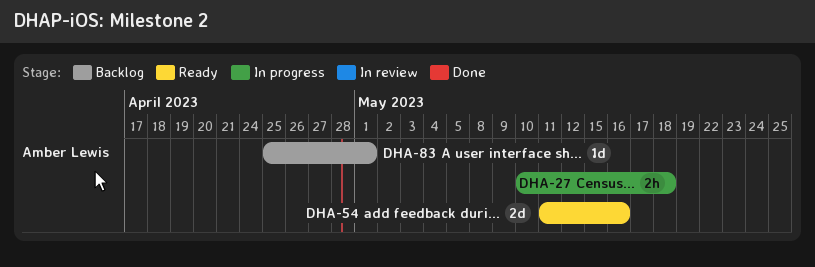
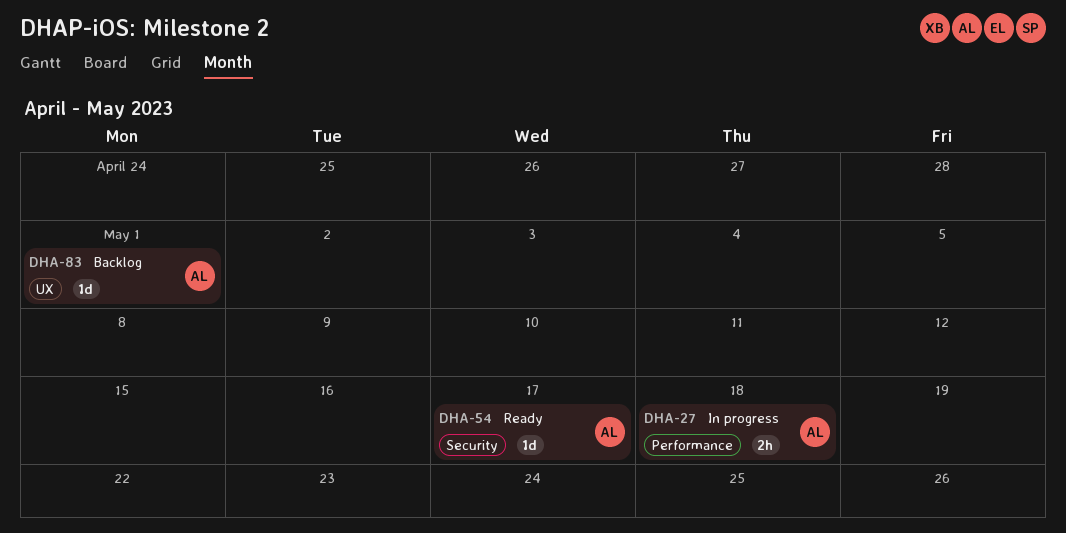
DHA-54, estimate: 2d -> 1d
DHA-54, due: May 16 -> May 17

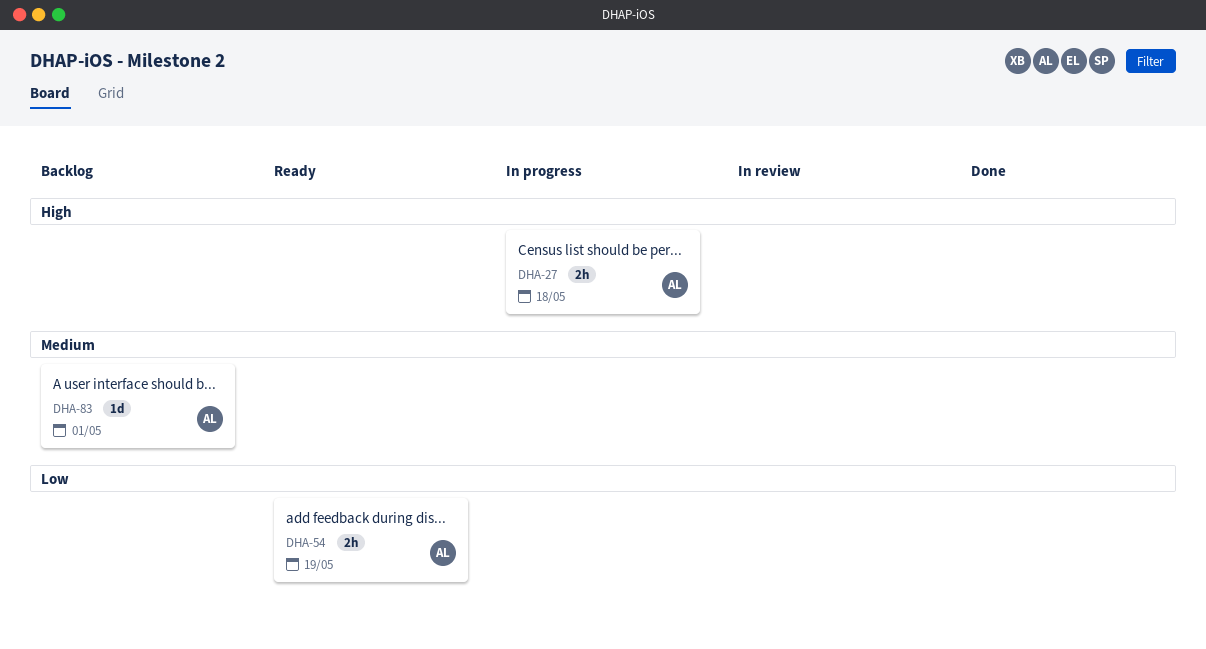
DHA-54, estimate: 1d -> 2h
DHA-54, due: May 17 -> May 19

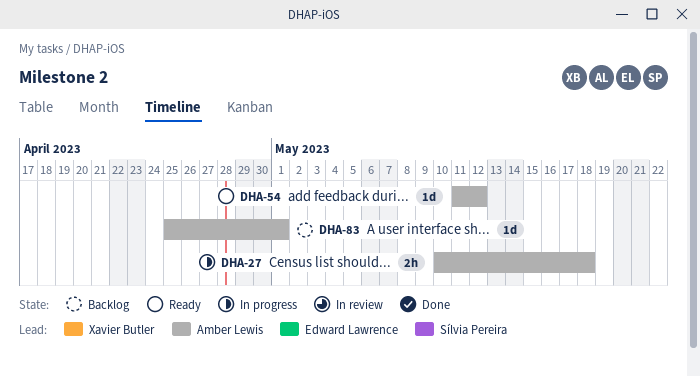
DHA-54, estimate: 2h -> 1d
DHA-54, due: May 19 -> May 12

